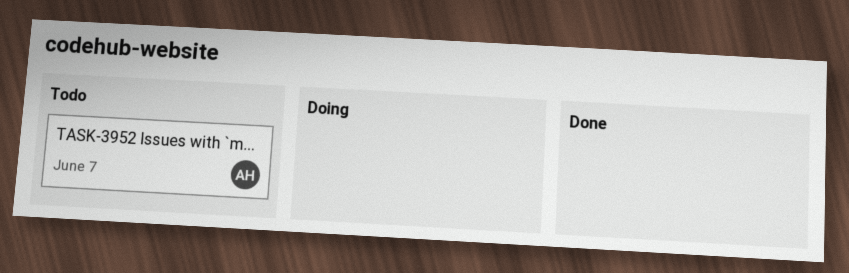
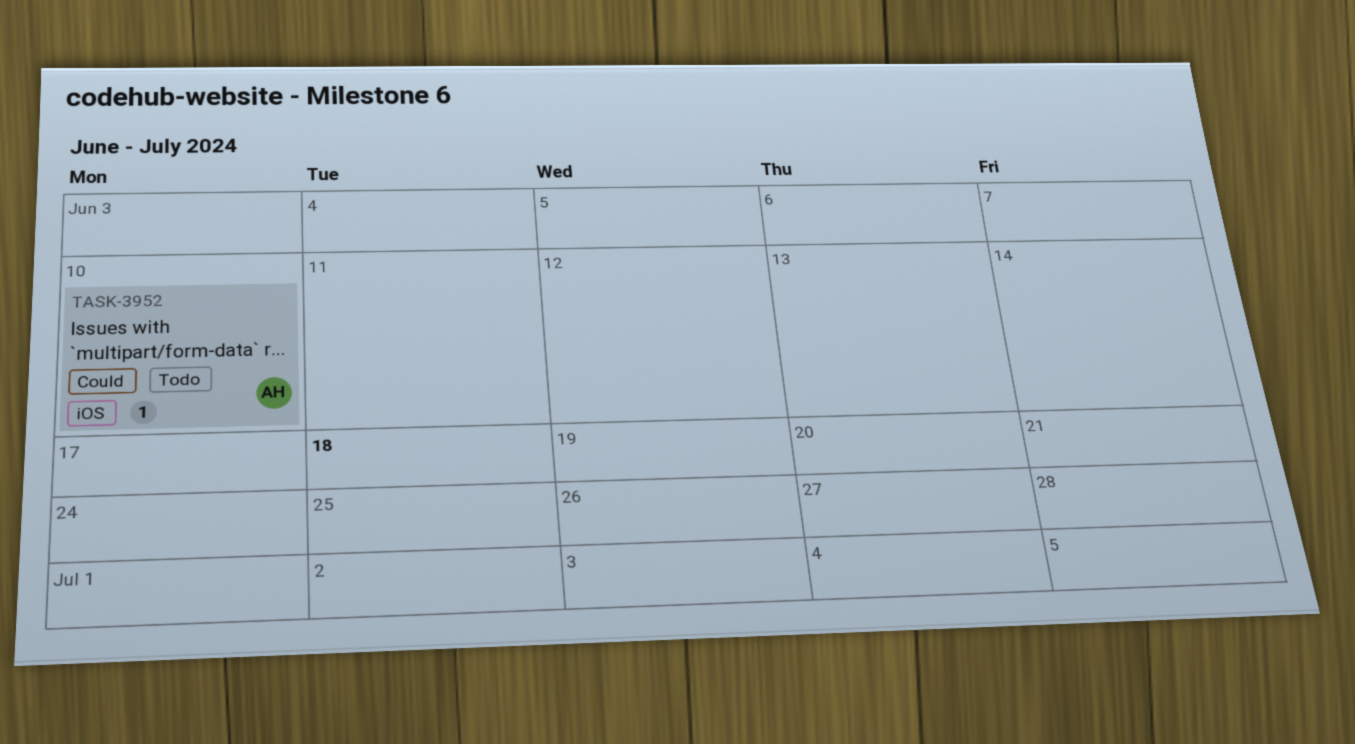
TASK-3952, due: Jun 7 -> Jun 10

